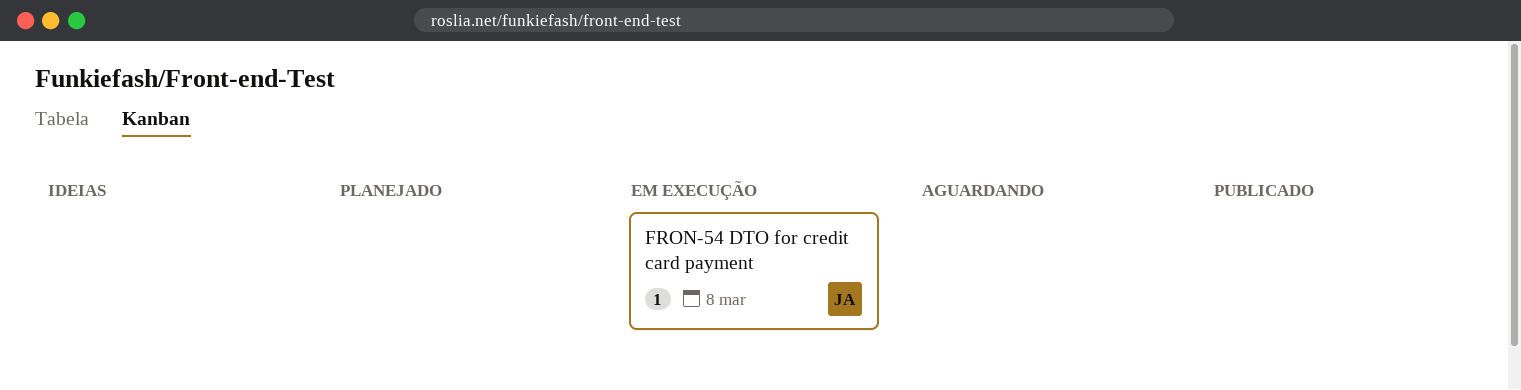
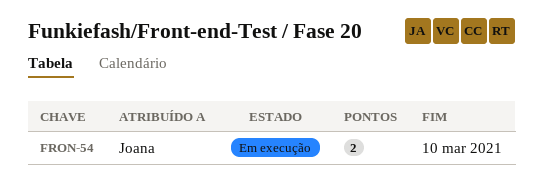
FRON-54, estimate: 1 -> 2
FRON-54, due: Mar 8 -> Mar 10

